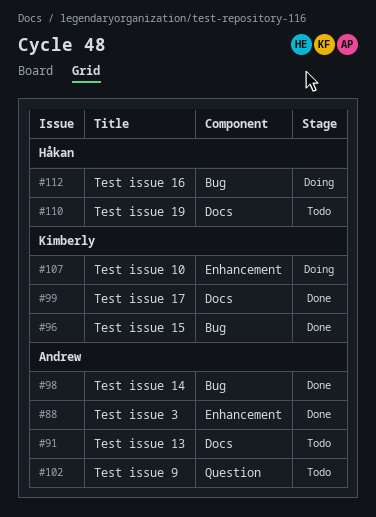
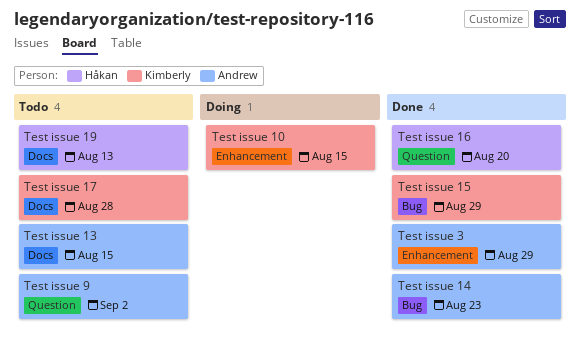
Test issue 16, status: Doing -> Done
Test issue 16, label: Bug -> Question
Test issue 17, status: Done -> Todo

